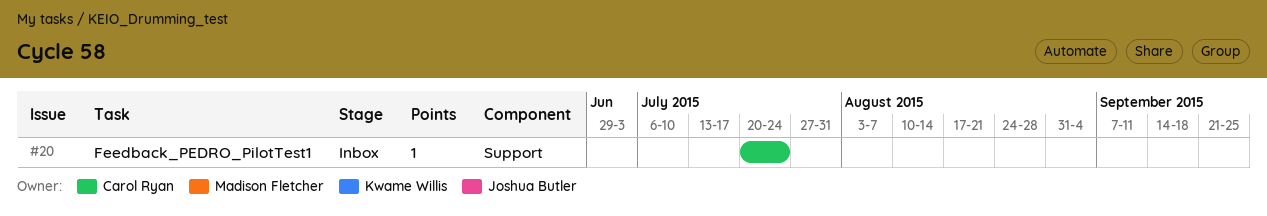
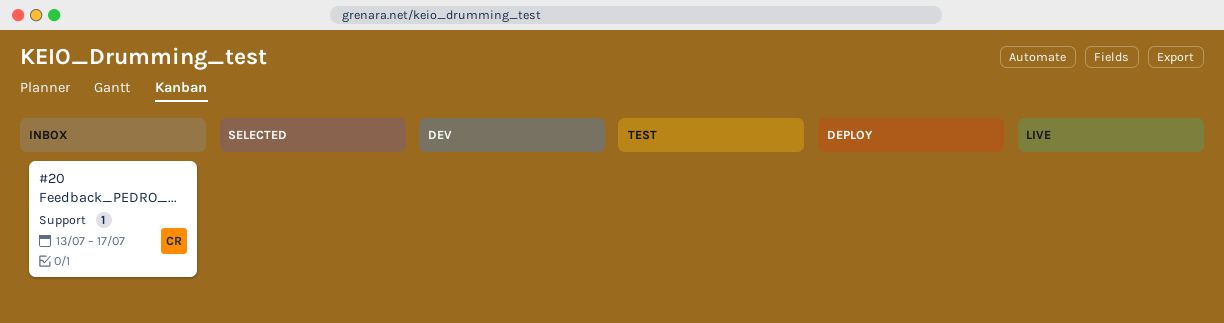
#20, start: Jul 20 -> Jul 13
#20, due: Jul 24 -> Jul 17

